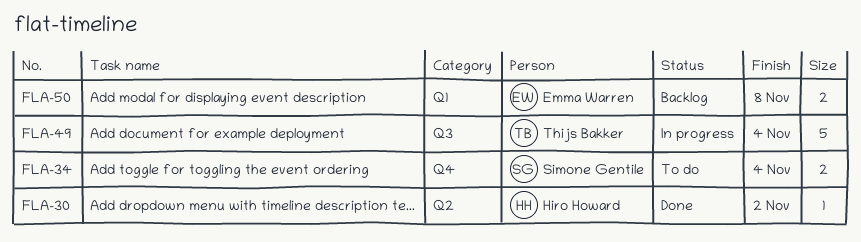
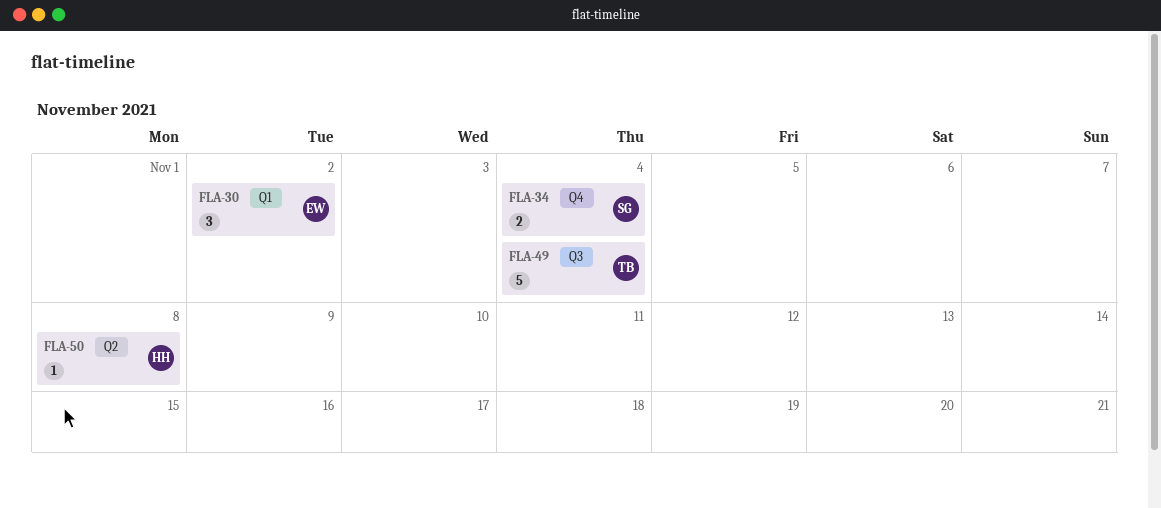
FLA-30, owner: Hiro Howard -> Emma Warren
FLA-30, label: Q2 -> Q1
FLA-30, estimate: 1 -> 3
FLA-50, owner: Emma Warren -> Hiro Howard
FLA-50, label: Q1 -> Q2
FLA-50, estimate: 2 -> 1

